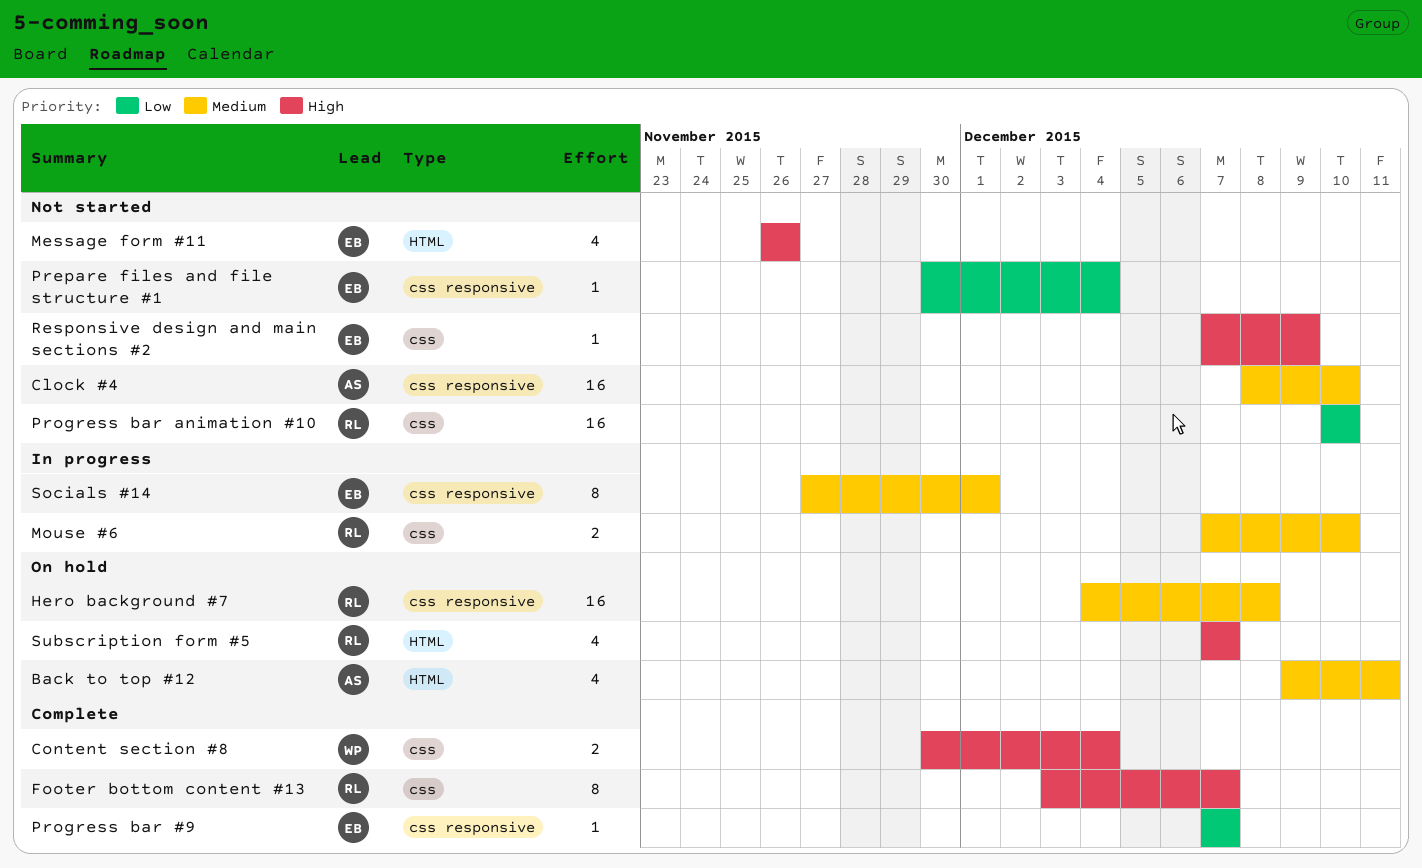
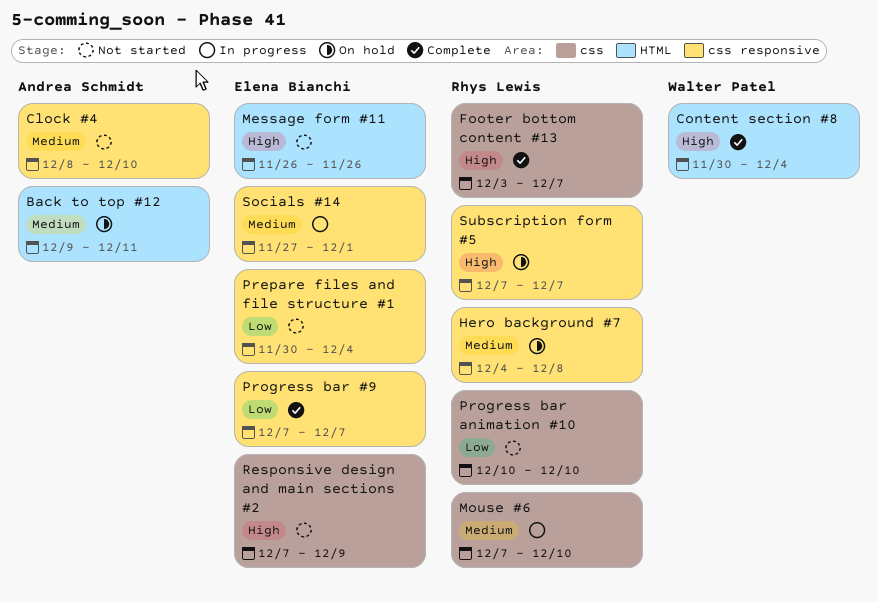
Content section #8, label: css -> HTML
Subscription form #5, label: HTML -> css responsive

